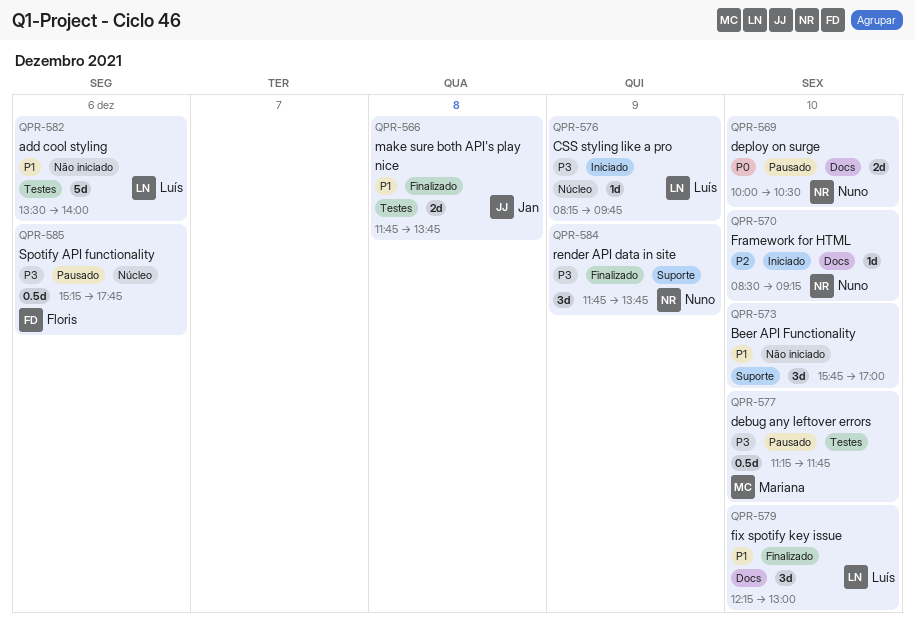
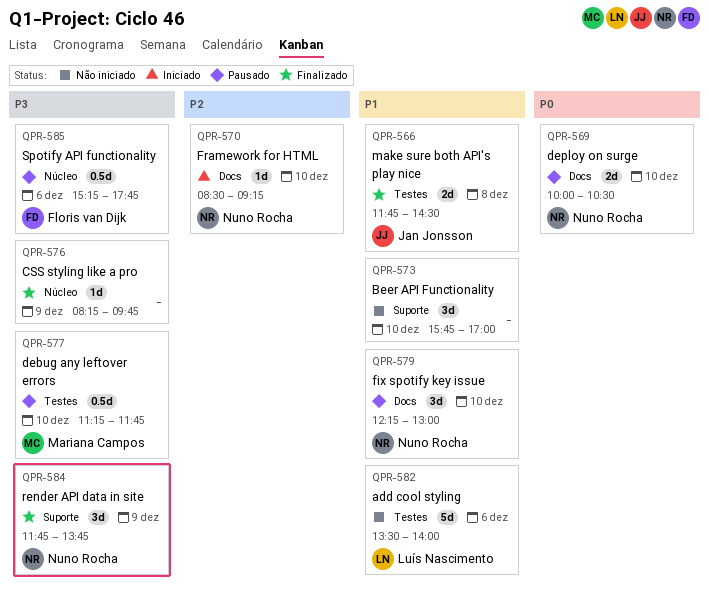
QPR-566, ends: 13:45 -> 14:30
QPR-576, status: Iniciado -> Finalizado
QPR-576, owner: Luís Nascimento -> none
QPR-579, status: Finalizado -> Pausado
QPR-579, owner: Luís Nascimento -> Nuno Rocha

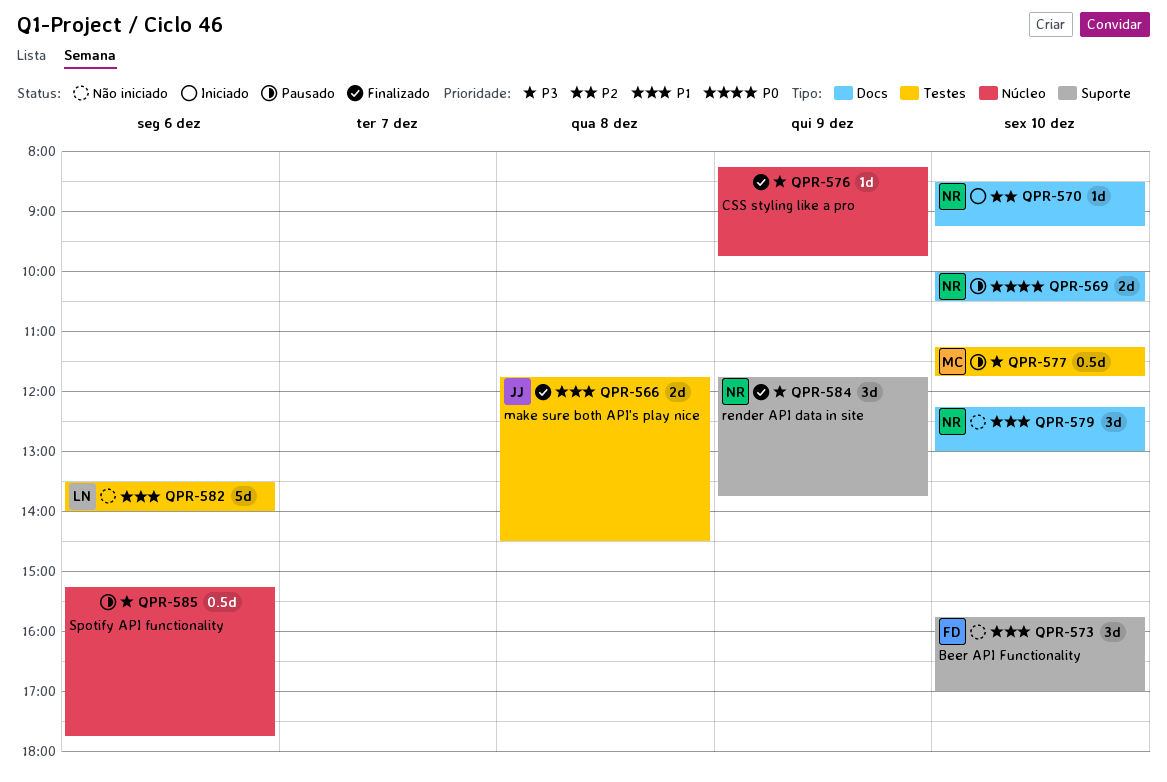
QPR-573, owner: none -> Floris van Dijk
QPR-579, status: Pausado -> Não iniciado
QPR-585, owner: Floris van Dijk -> none

